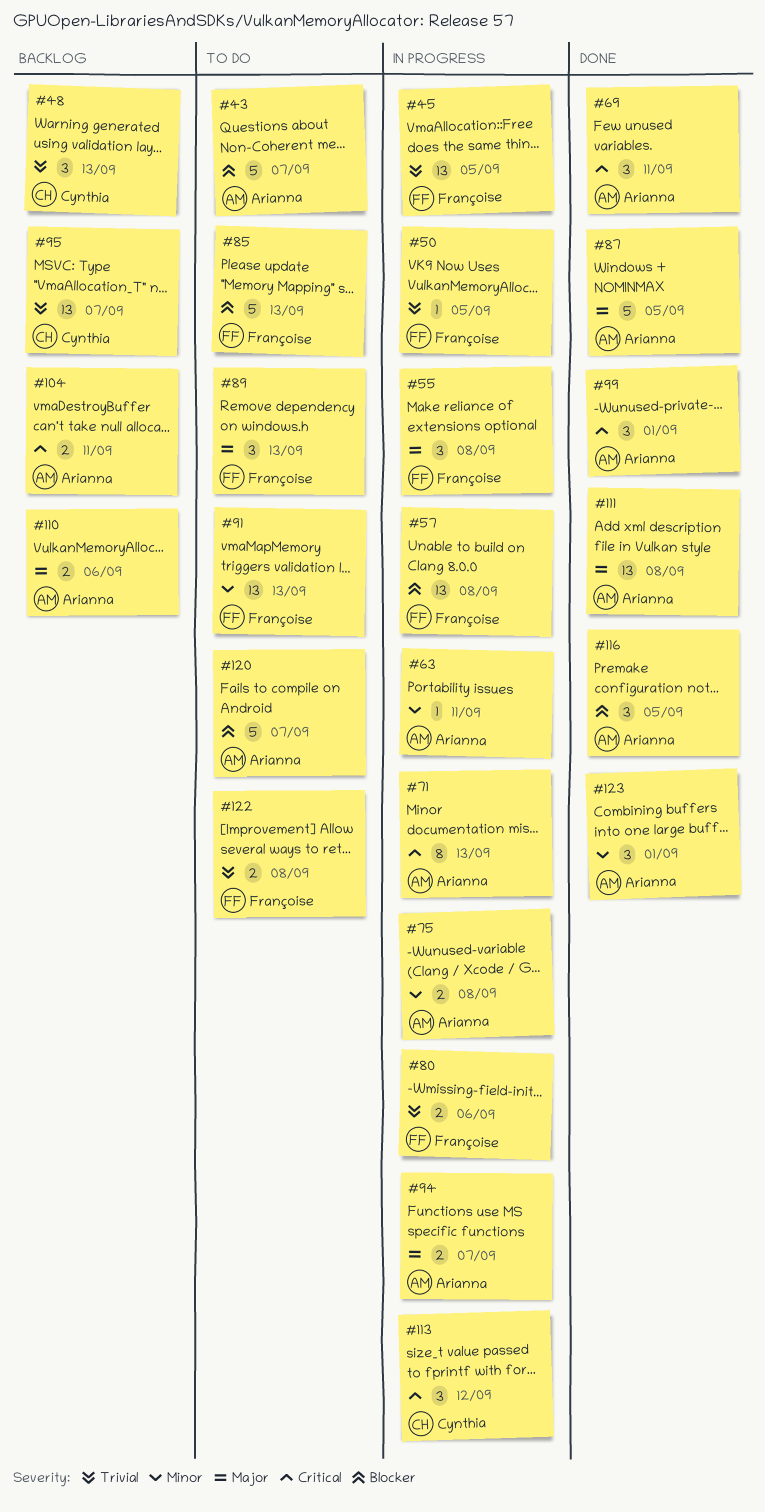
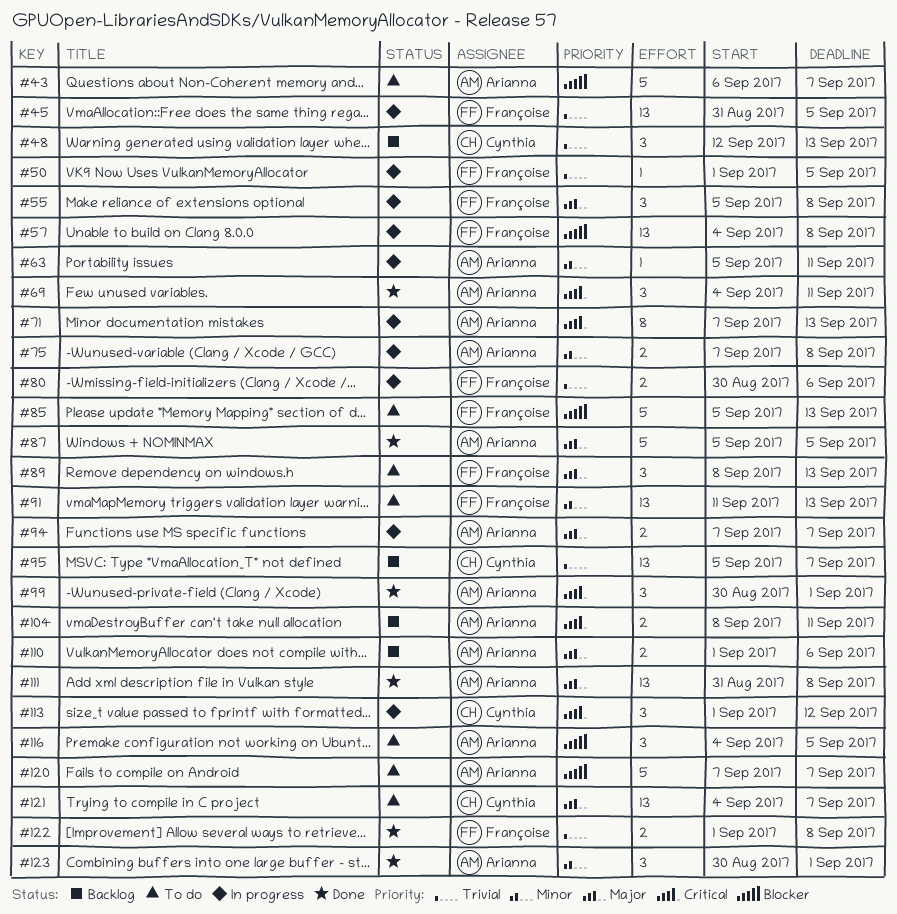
#116, status: Done -> To do
#121: none -> present
#122, status: To do -> Done

